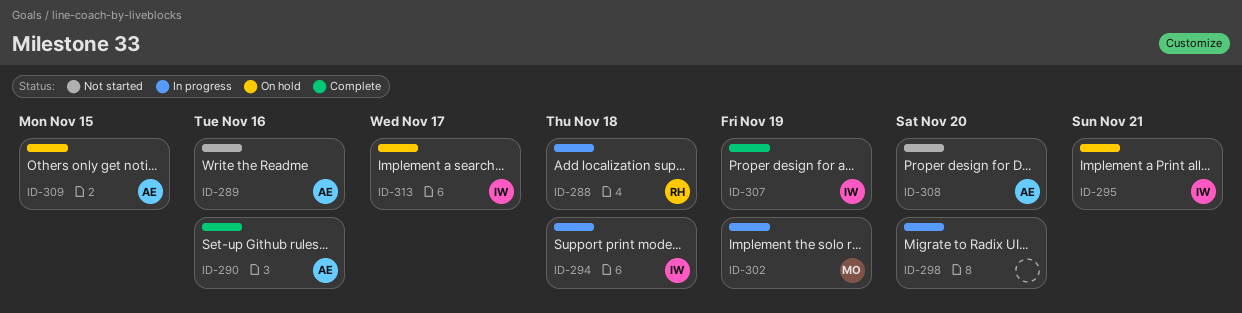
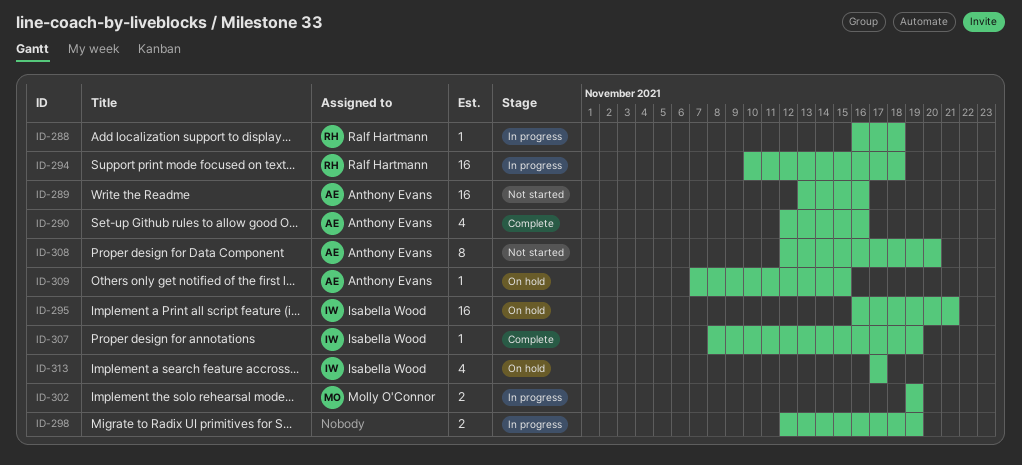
ID-294, owner: Isabella Wood -> Ralf Hartmann
ID-298, due: Nov 20 -> Nov 19

